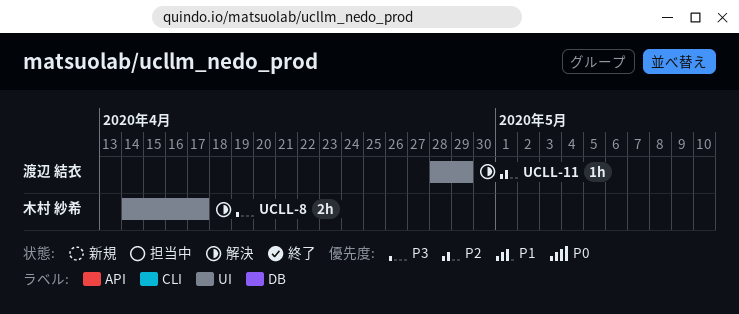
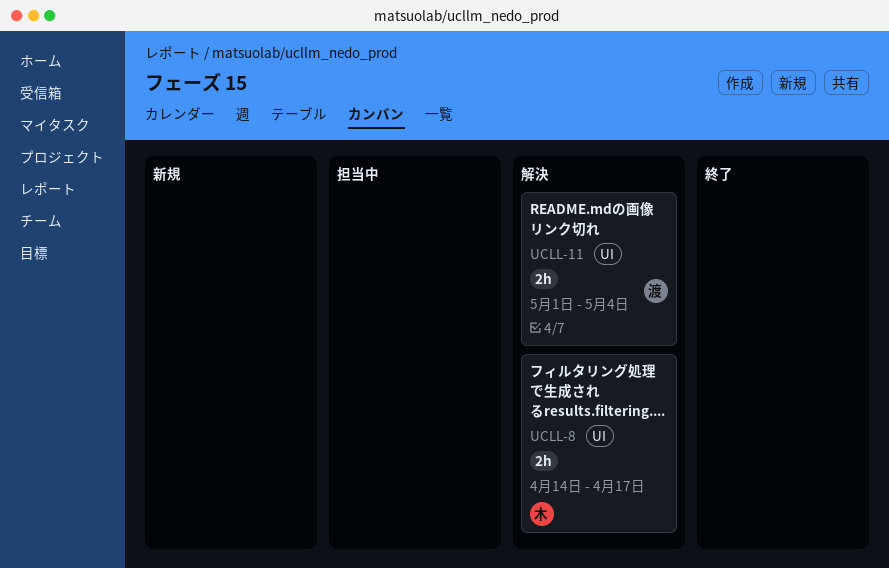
UCLL-11, estimate: 1h -> 2h
UCLL-11, start: Apr 28 -> May 1
UCLL-11, due: Apr 29 -> May 4

